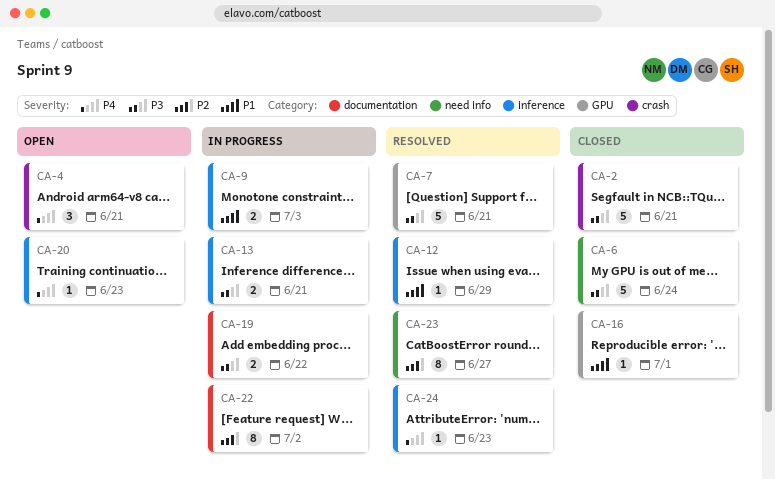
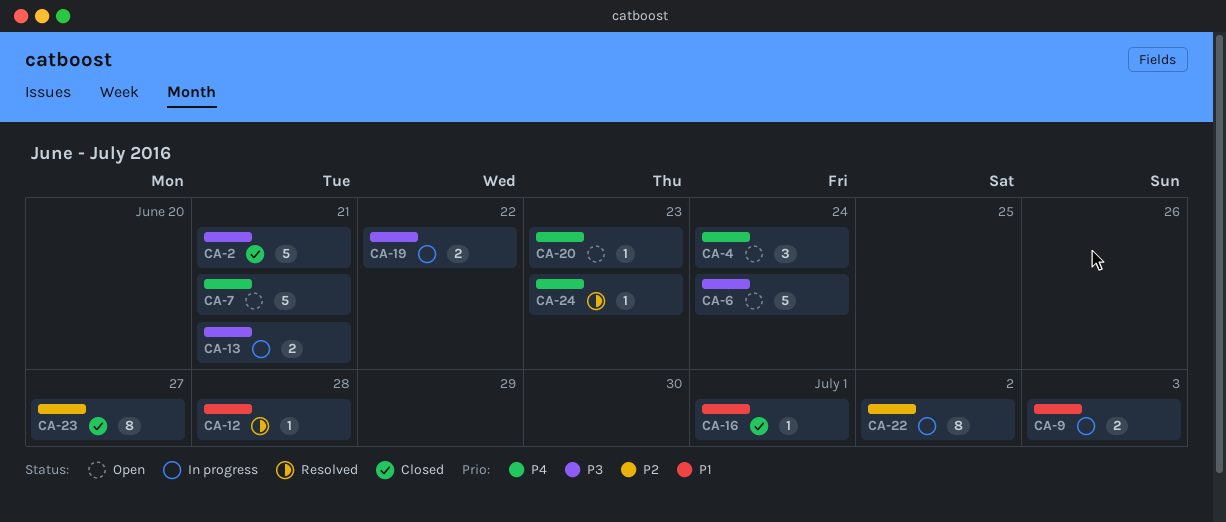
CA-4, due: Jun 21 -> Jun 24
CA-6, status: Closed -> Open
CA-7, status: Resolved -> Open
CA-7, priority: P3 -> P4
CA-12, due: Jun 29 -> Jun 28
CA-23, status: Resolved -> Closed

